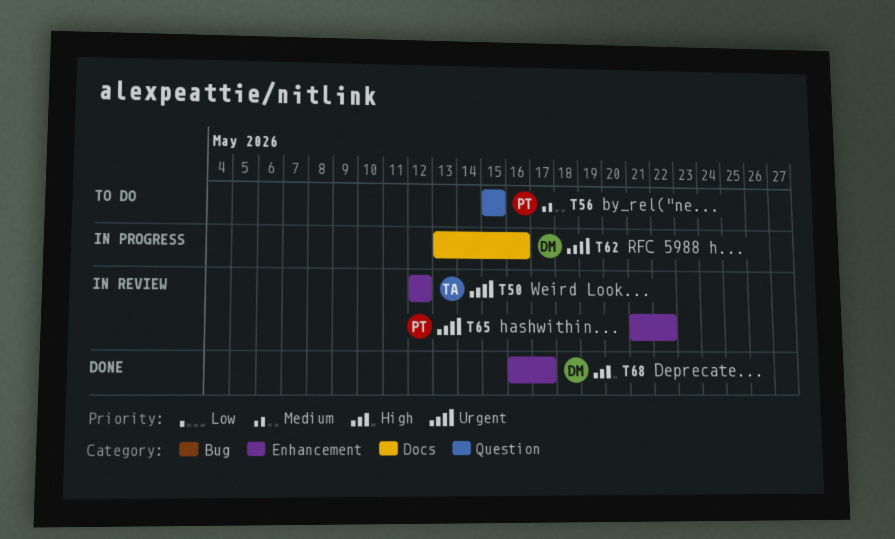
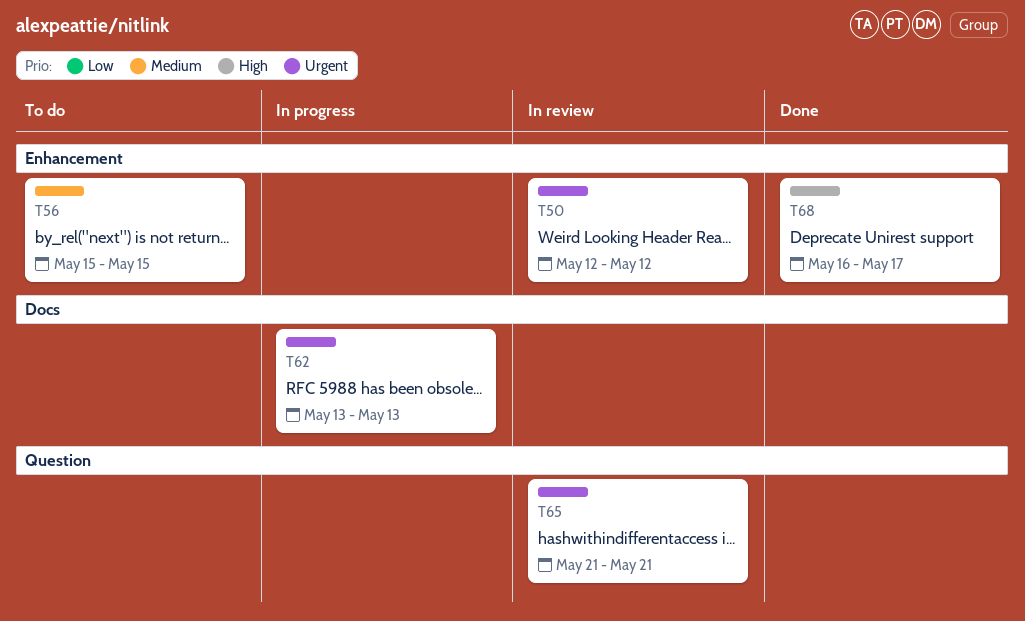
T56, label: Question -> Enhancement
T62, due: May 16 -> May 13
T65, label: Enhancement -> Question
T65, due: May 22 -> May 21

